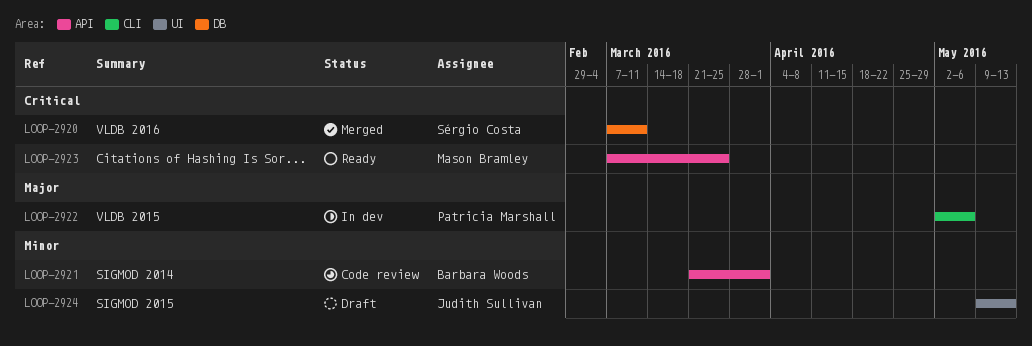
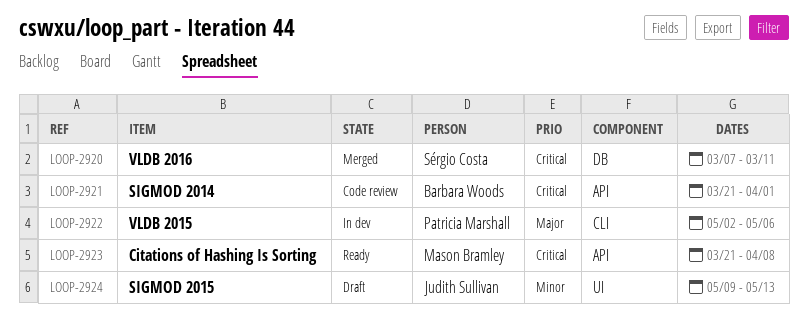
LOOP-2921, priority: Minor -> Critical
LOOP-2923, start: Mar 7 -> Mar 21
LOOP-2923, due: Mar 25 -> Apr 8

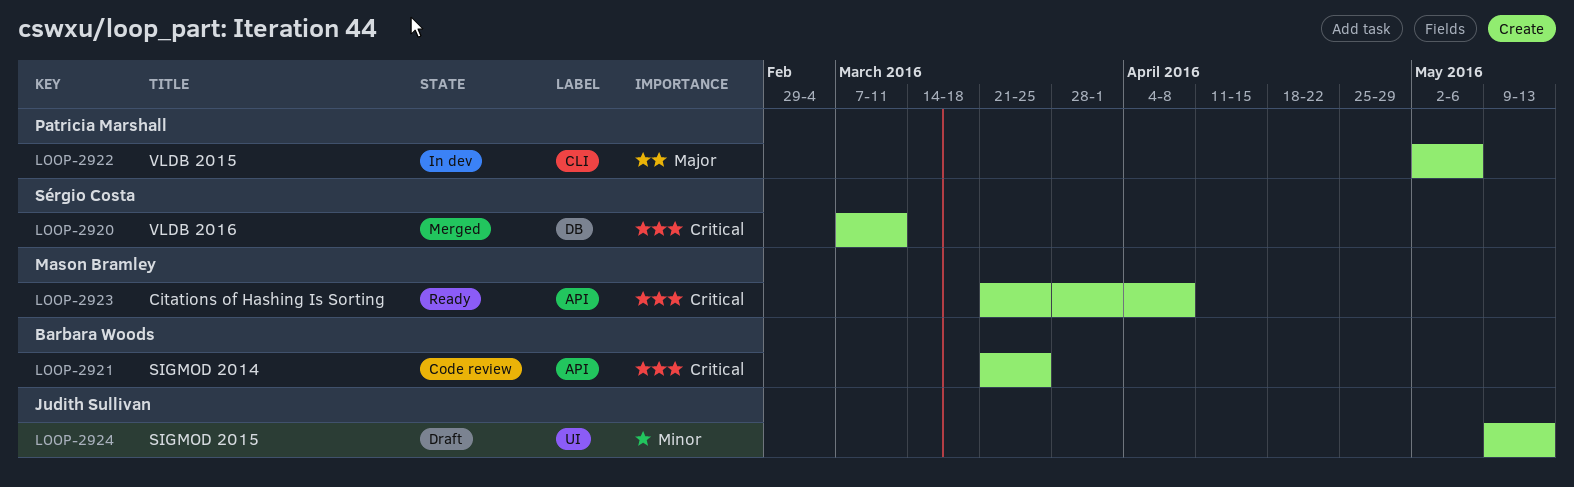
LOOP-2921, due: Apr 1 -> Mar 25

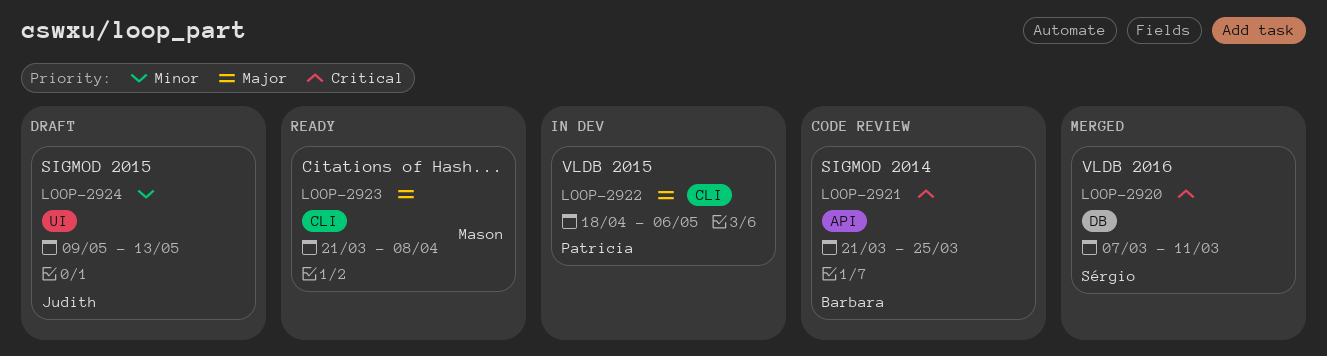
LOOP-2922, start: May 2 -> Apr 18
LOOP-2923, priority: Critical -> Major
LOOP-2923, label: API -> CLI

